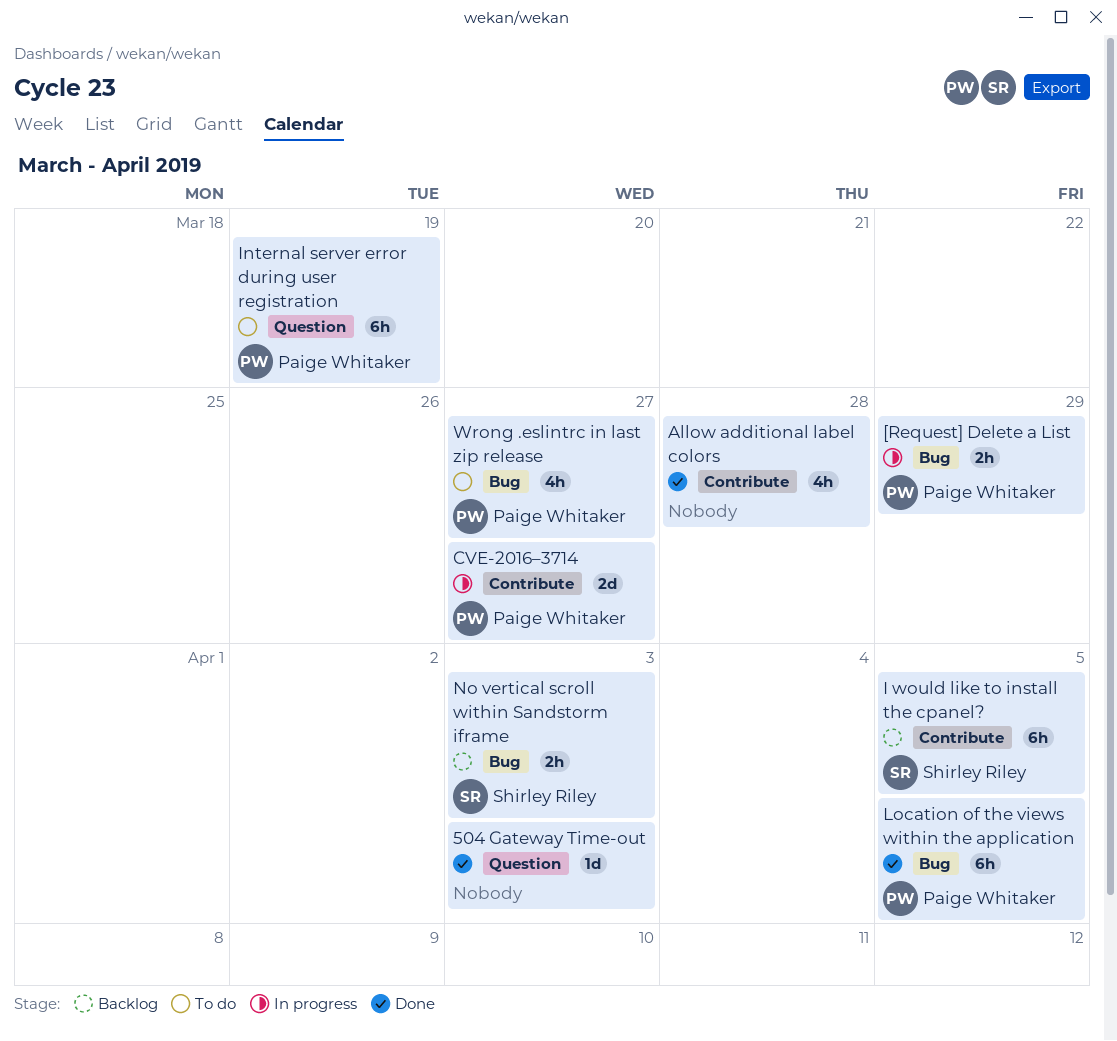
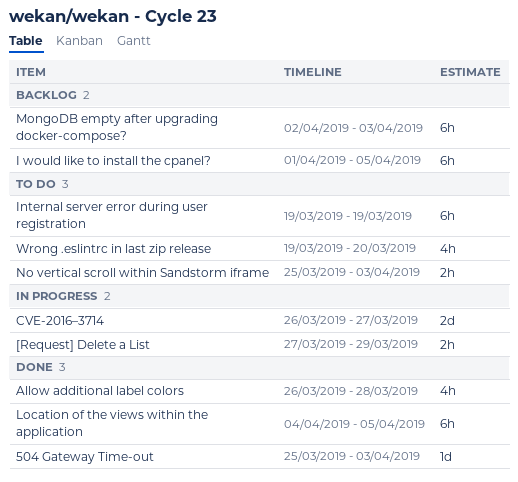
MongoDB empty after upgrading docker-compose?: none -> present
No vertical scroll within Sandstorm iframe, status: Backlog -> To do
Wrong .eslintrc in last zip release, due: Mar 27 -> Mar 20

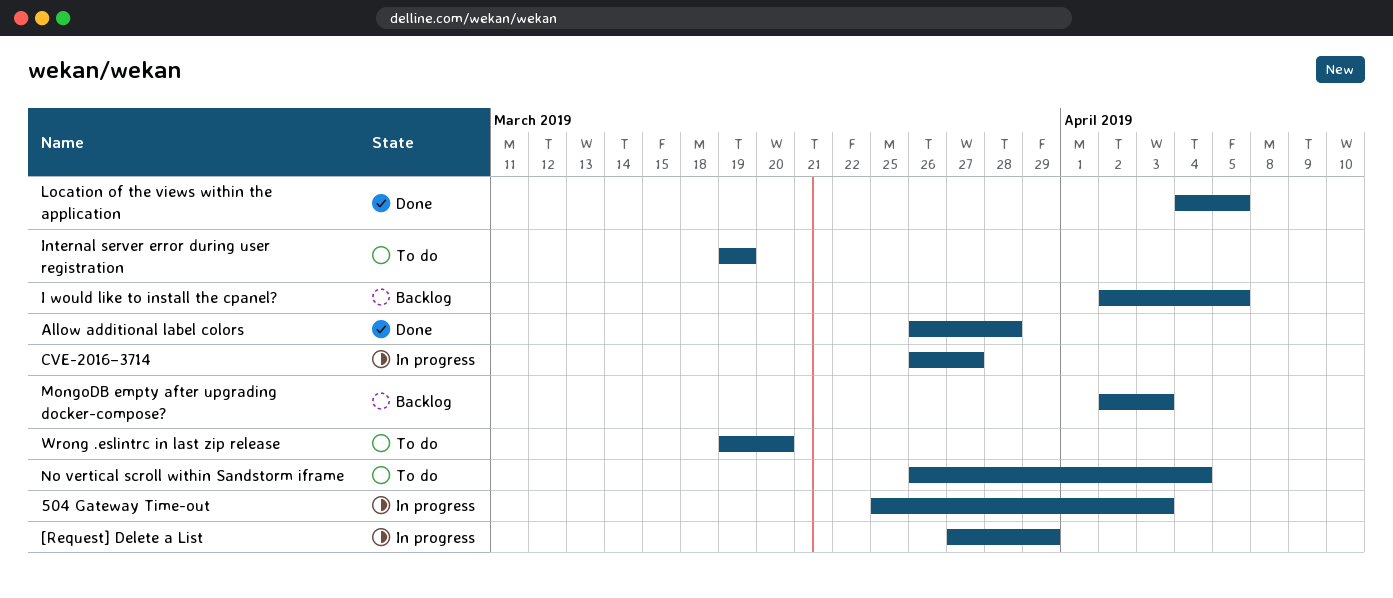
504 Gateway Time-out, status: Done -> In progress
I would like to install the cpanel?, start: Apr 1 -> Apr 2
No vertical scroll within Sandstorm iframe, start: Mar 25 -> Mar 26
No vertical scroll within Sandstorm iframe, due: Apr 3 -> Apr 4

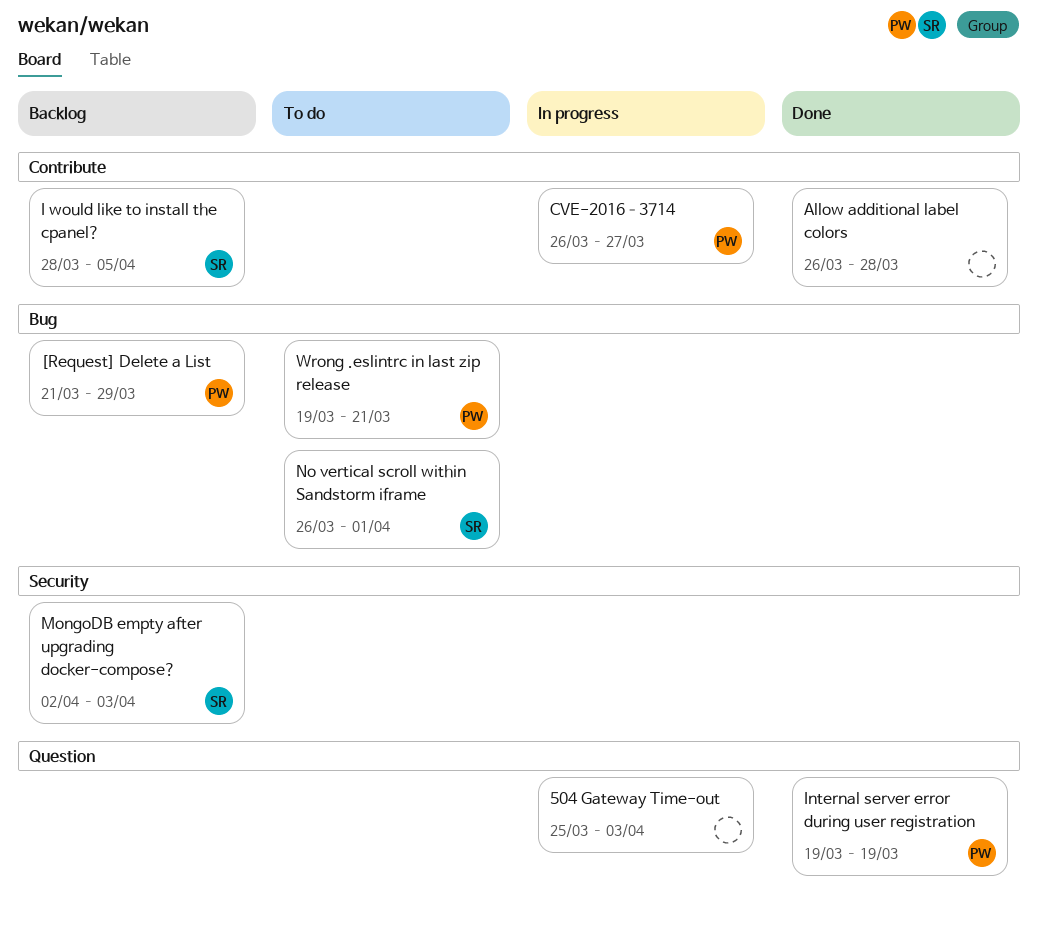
[Request] Delete a List, status: In progress -> Backlog
[Request] Delete a List, start: Mar 27 -> Mar 21
I would like to install the cpanel?, start: Apr 2 -> Mar 28
Internal server error during user registration, status: To do -> Done
Location of the views within the application: present -> none
No vertical scroll within Sandstorm iframe, due: Apr 4 -> Apr 1
Wrong .eslintrc in last zip release, due: Mar 20 -> Mar 21

